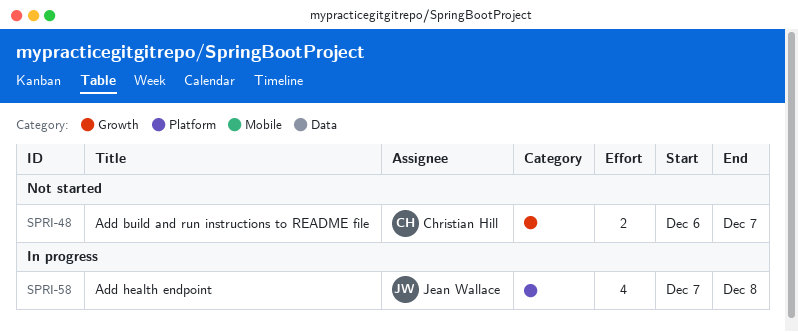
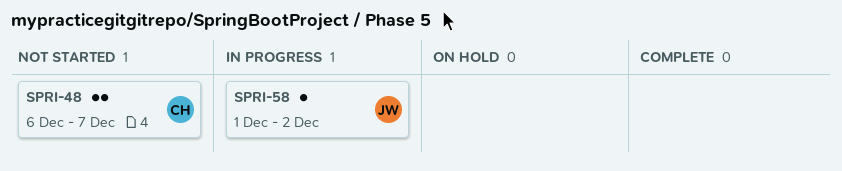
SPRI-58, estimate: 4 -> 1
SPRI-58, start: Dec 7 -> Dec 1
SPRI-58, due: Dec 8 -> Dec 2

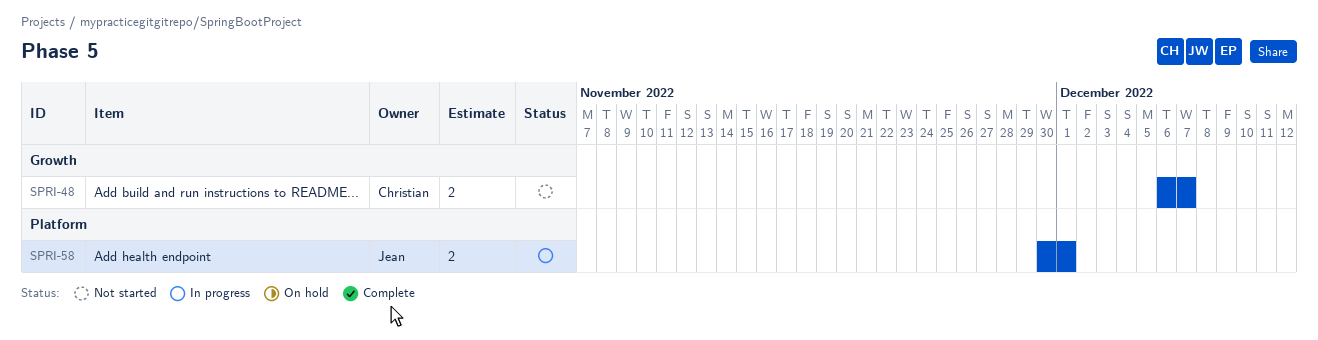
SPRI-58, estimate: 1 -> 2
SPRI-58, start: Dec 1 -> Nov 30
SPRI-58, due: Dec 2 -> Dec 1

